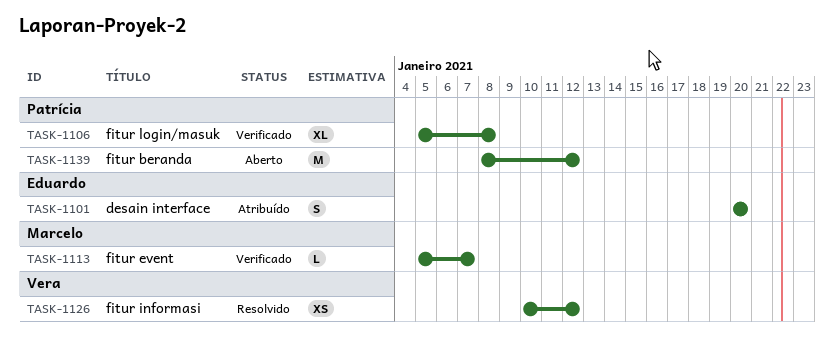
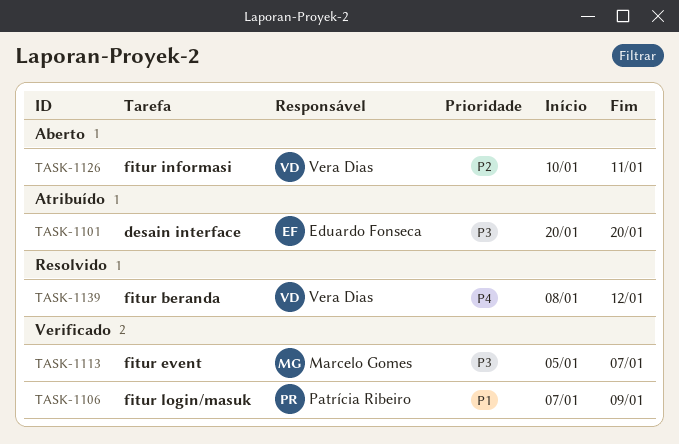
TASK-1106, start: Jan 5 -> Jan 7
TASK-1106, due: Jan 8 -> Jan 9
TASK-1126, status: Resolvido -> Aberto
TASK-1126, due: Jan 12 -> Jan 11
TASK-1139, status: Aberto -> Resolvido
TASK-1139, owner: Patrícia Ribeiro -> Vera Dias

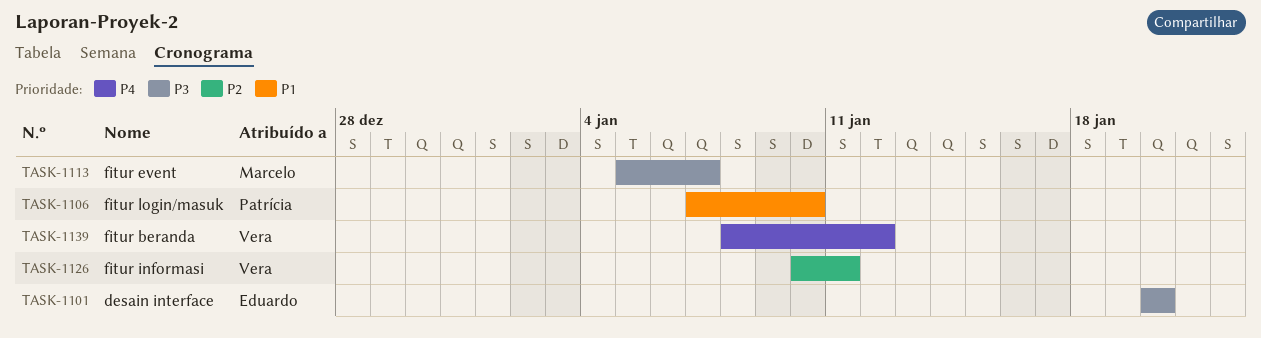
TASK-1106, due: Jan 9 -> Jan 10

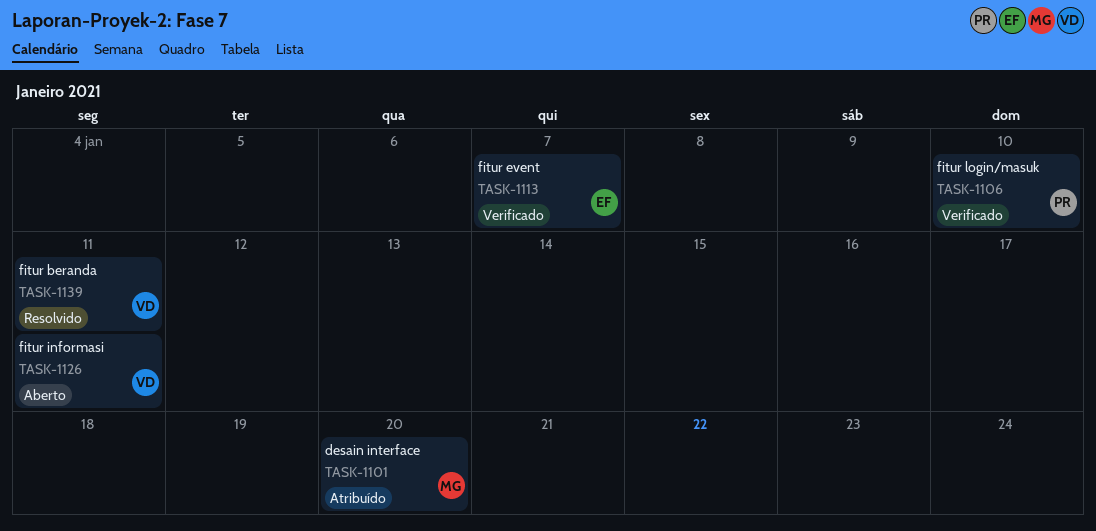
TASK-1101, owner: Eduardo -> Marcelo
TASK-1113, owner: Marcelo -> Eduardo
TASK-1139, due: Jan 12 -> Jan 11

